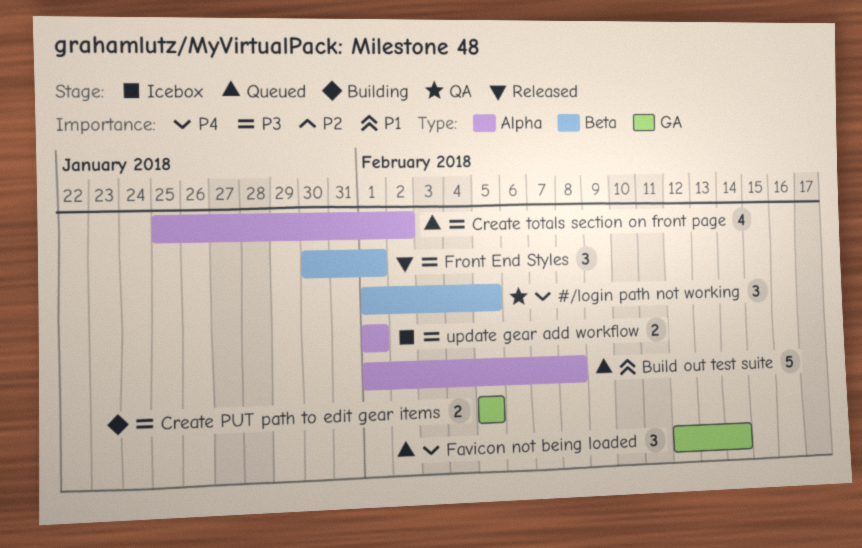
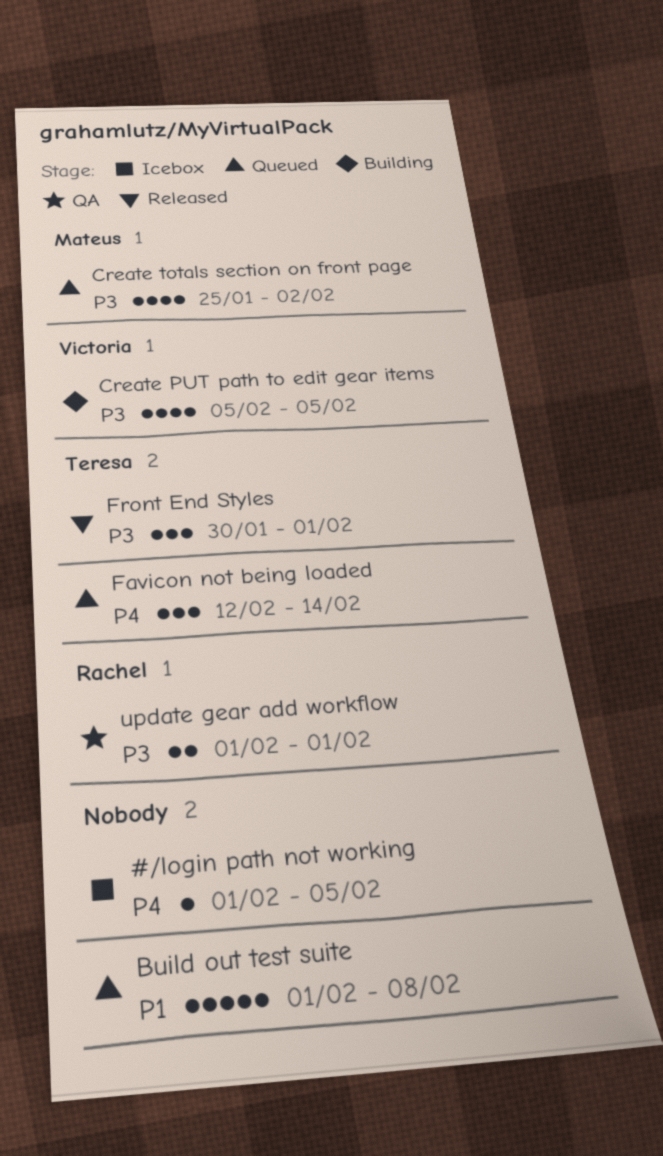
#/login path not working, status: QA -> Icebox
#/login path not working, estimate: 3 -> 1
Create PUT path to edit gear items, estimate: 2 -> 4
update gear add workflow, status: Icebox -> QA

